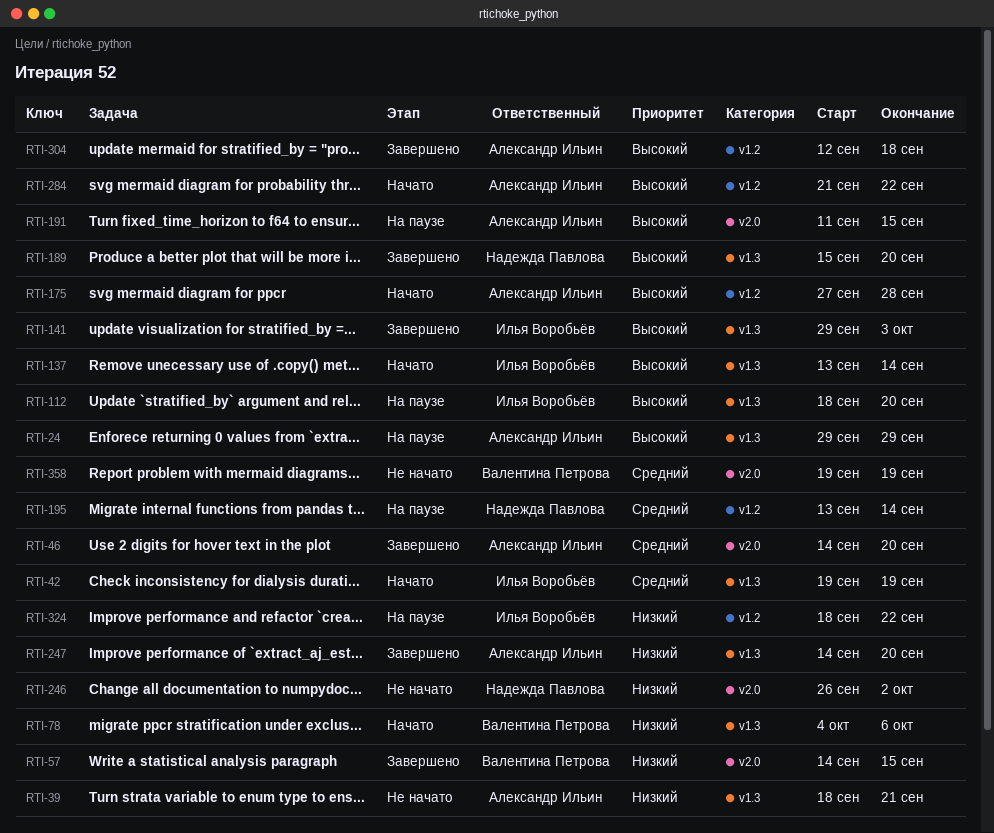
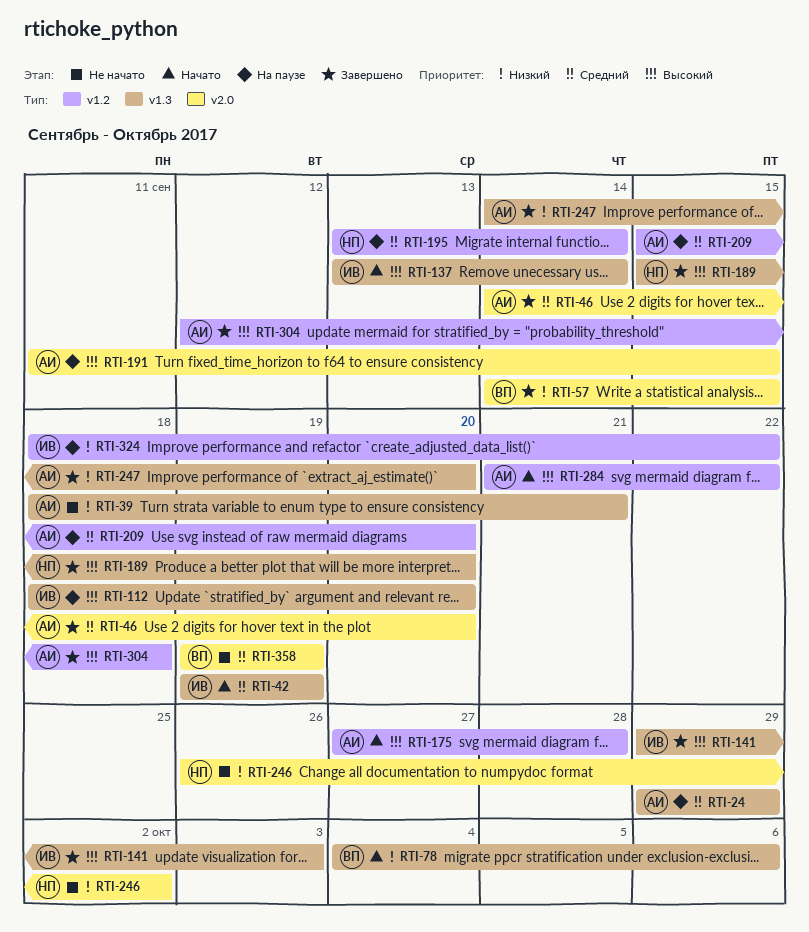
RTI-24, priority: Высокий -> Средний
RTI-209: none -> present

